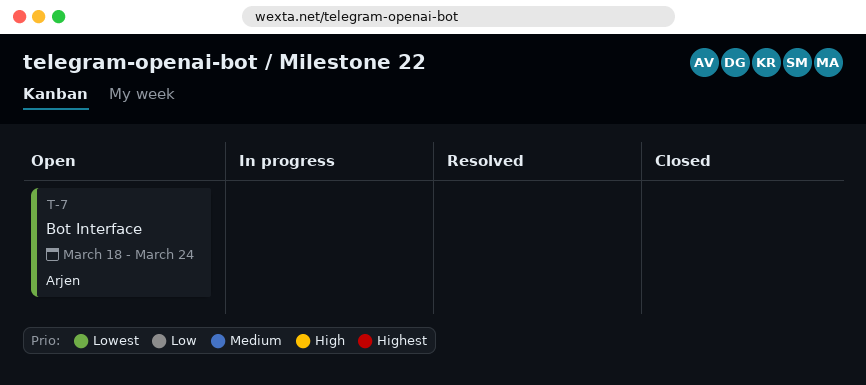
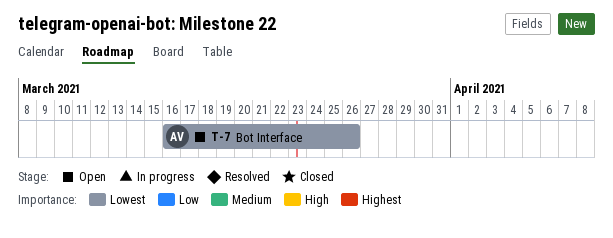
T-7, start: Mar 18 -> Mar 16
T-7, due: Mar 24 -> Mar 26

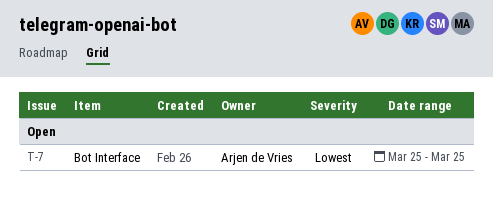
T-7, start: Mar 16 -> Mar 25
T-7, due: Mar 26 -> Mar 25

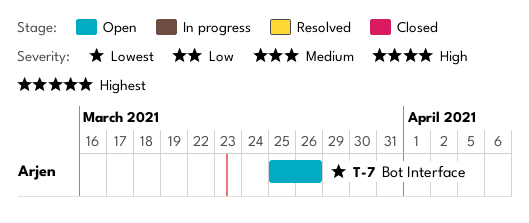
T-7, due: Mar 25 -> Mar 26

